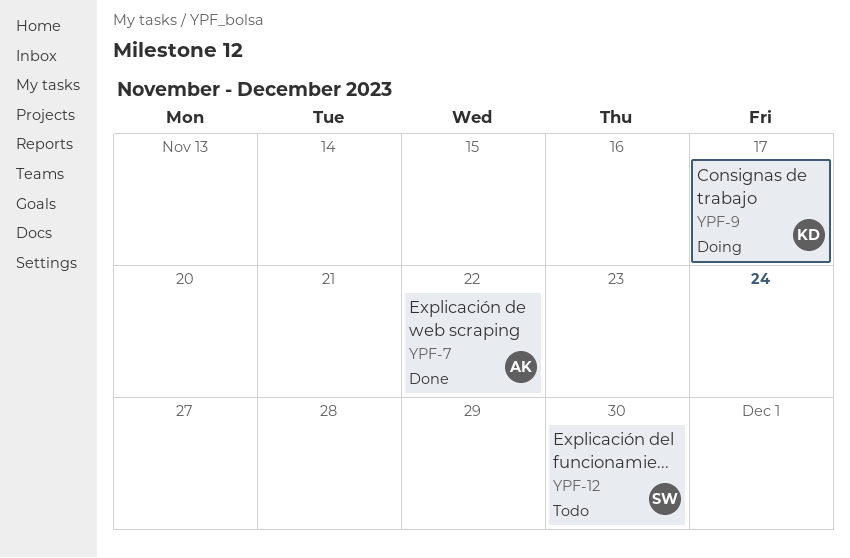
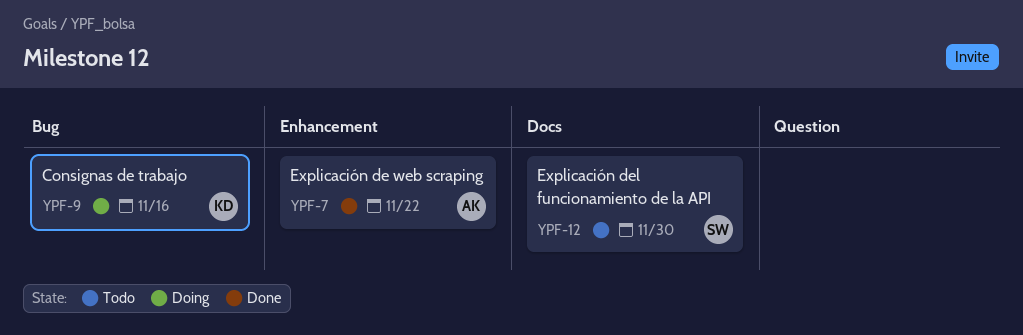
YPF-9, due: Nov 17 -> Nov 16

